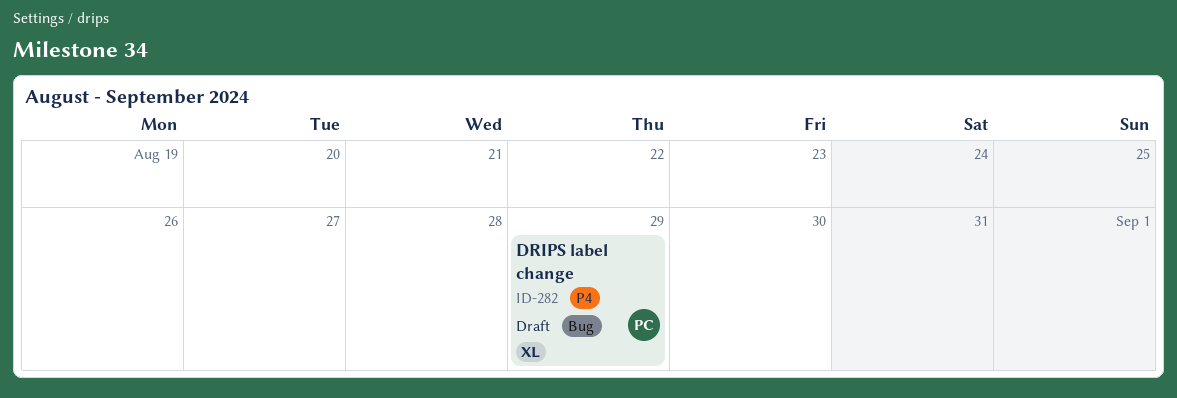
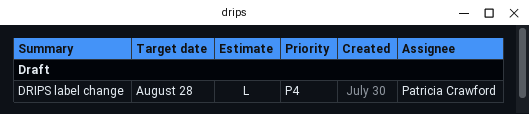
DRIPS label change, estimate: XL -> L
DRIPS label change, due: Aug 29 -> Aug 28

